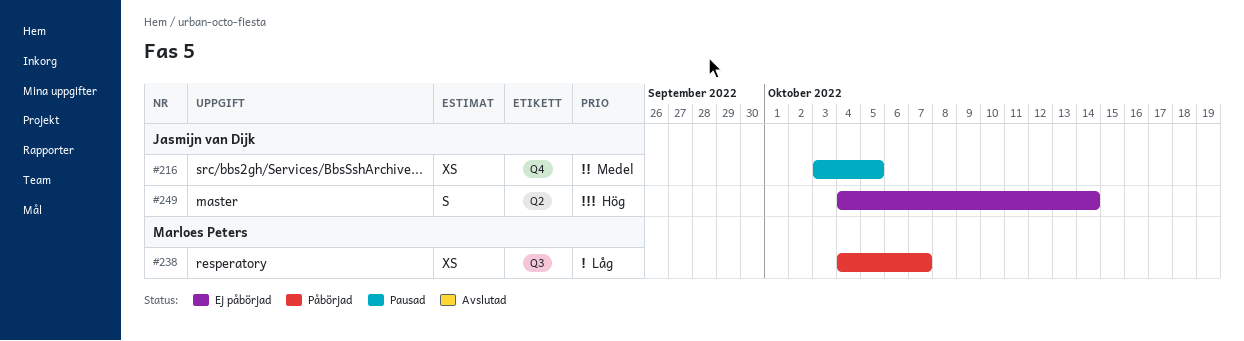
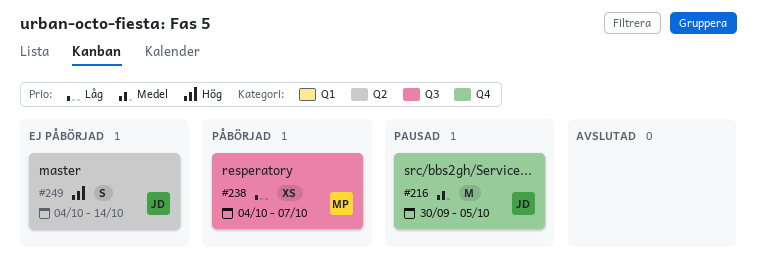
#216, estimate: XS -> M
#216, start: Oct 3 -> Sep 30

